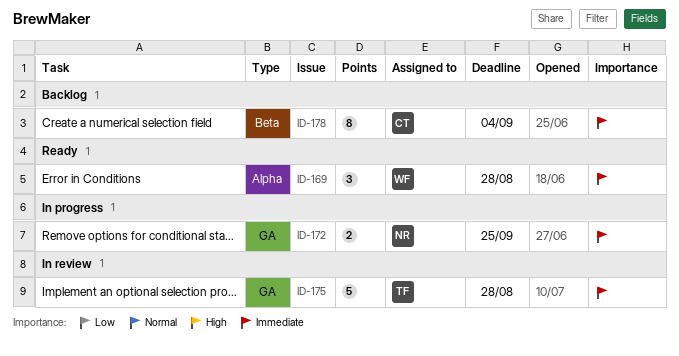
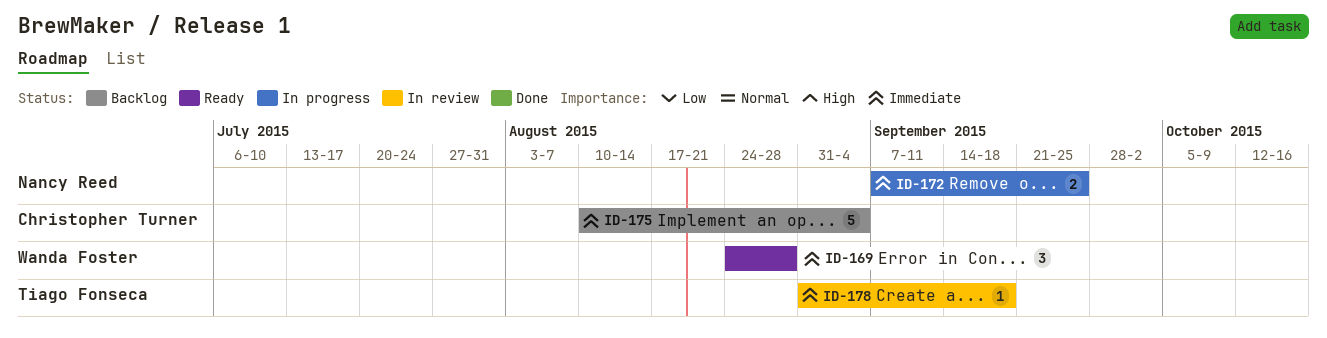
ID-175, status: In review -> Backlog
ID-175, owner: Tiago Fonseca -> Christopher Turner
ID-175, due: Aug 28 -> Sep 4
ID-178, status: Backlog -> In review
ID-178, owner: Christopher Turner -> Tiago Fonseca
ID-178, estimate: 8 -> 1
ID-178, due: Sep 4 -> Sep 18

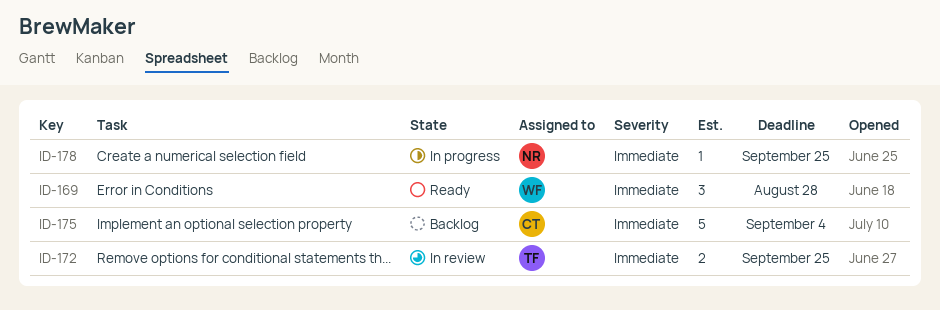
ID-172, status: In progress -> In review
ID-172, owner: Nancy Reed -> Tiago Fonseca
ID-178, status: In review -> In progress
ID-178, owner: Tiago Fonseca -> Nancy Reed
ID-178, due: Sep 18 -> Sep 25

